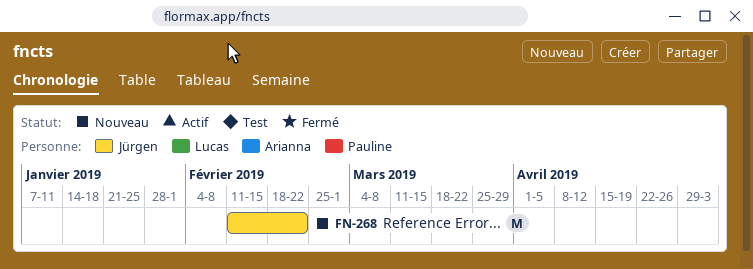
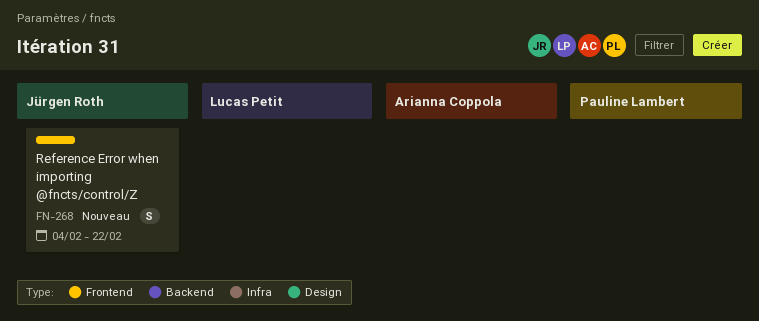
FN-268, estimate: M -> S
FN-268, start: Feb 11 -> Feb 4

